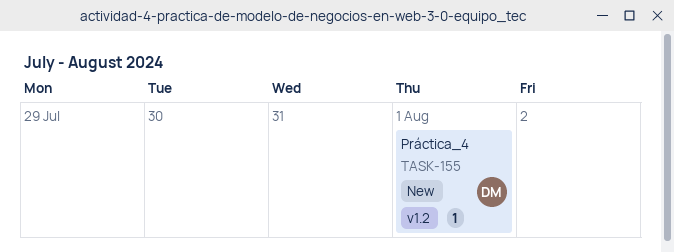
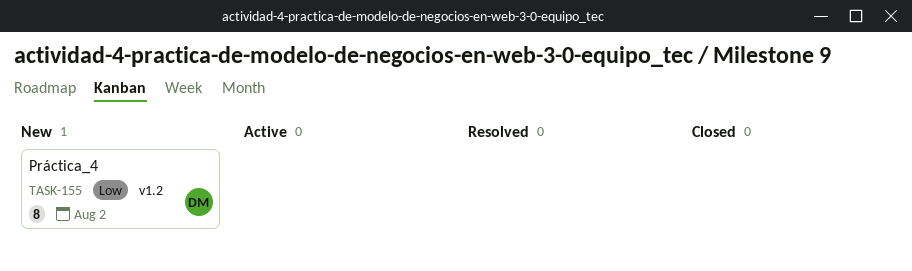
TASK-155, estimate: 1 -> 8
TASK-155, due: Aug 1 -> Aug 2

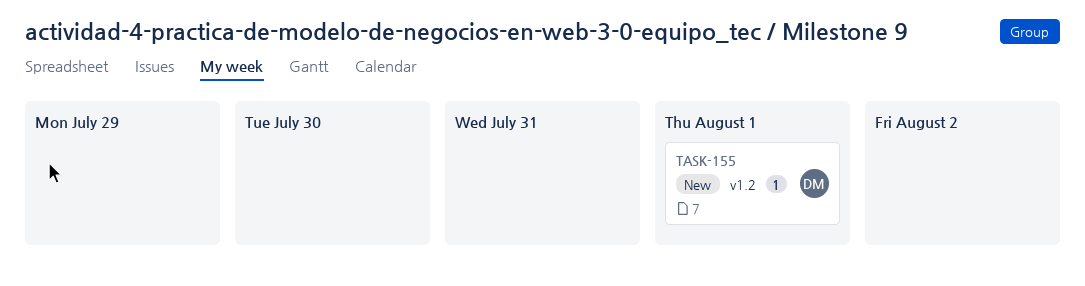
TASK-155, estimate: 8 -> 1
TASK-155, due: Aug 2 -> Aug 1

